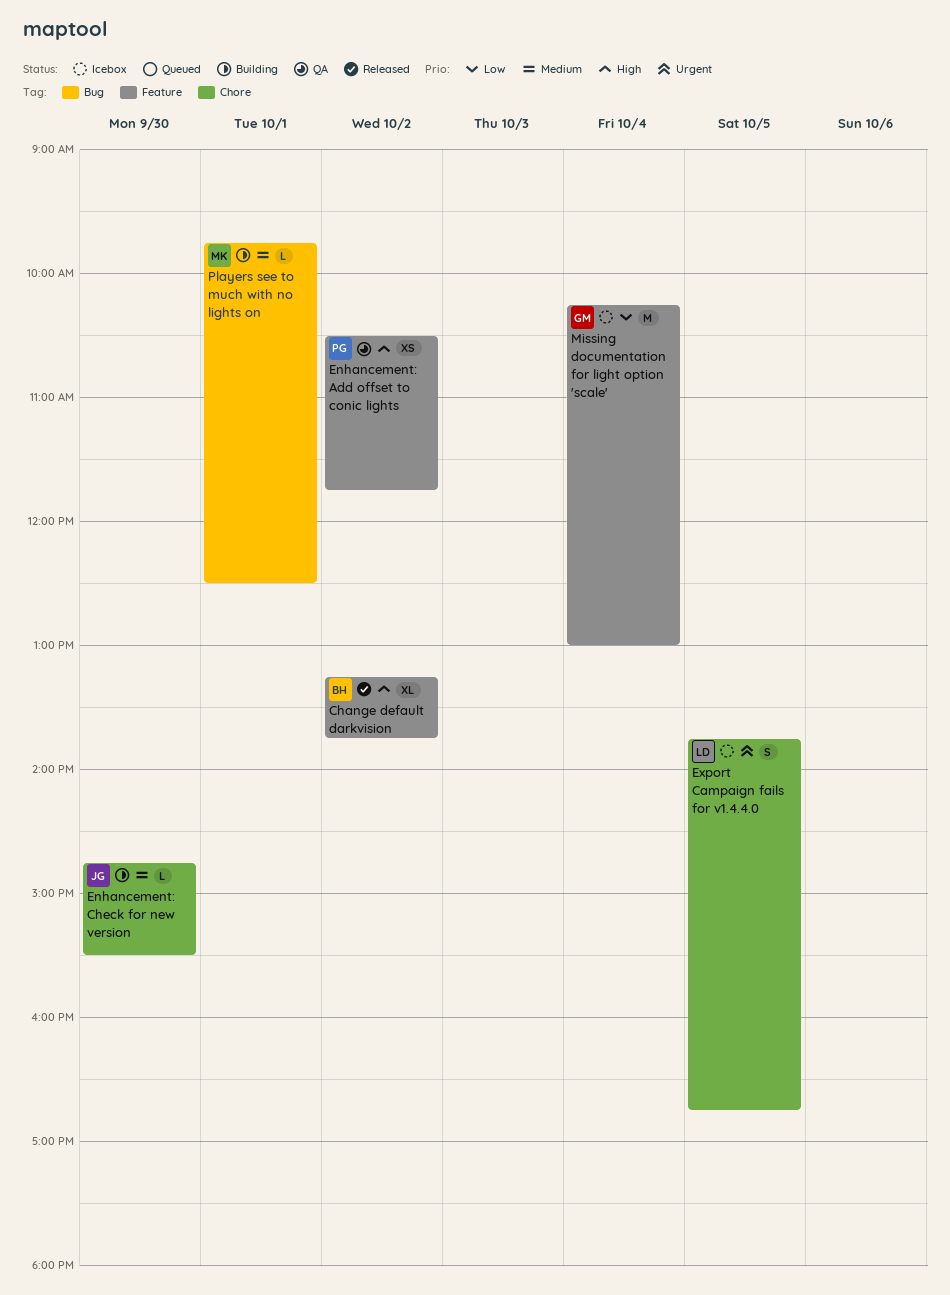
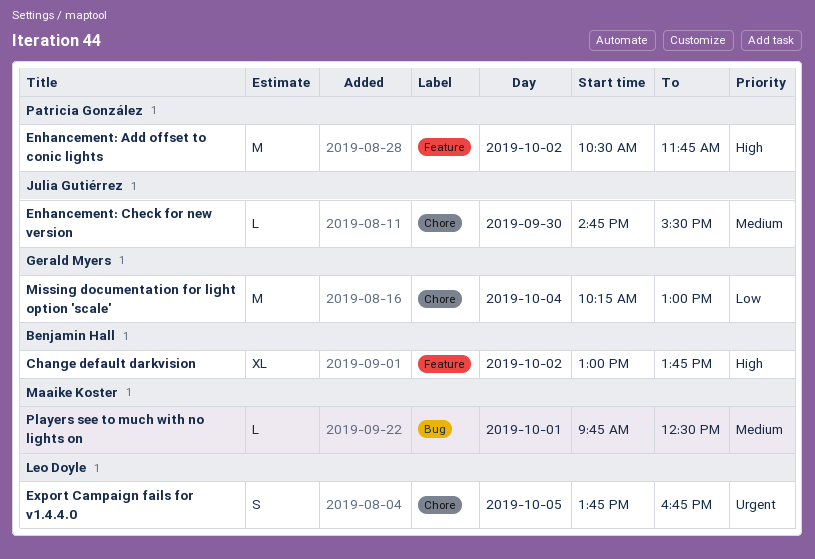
Change default darkvision, begins: 13:15 -> 13:00
Enhancement: Add offset to conic lights, estimate: XS -> M
Missing documentation for light option 'scale', label: Feature -> Chore

